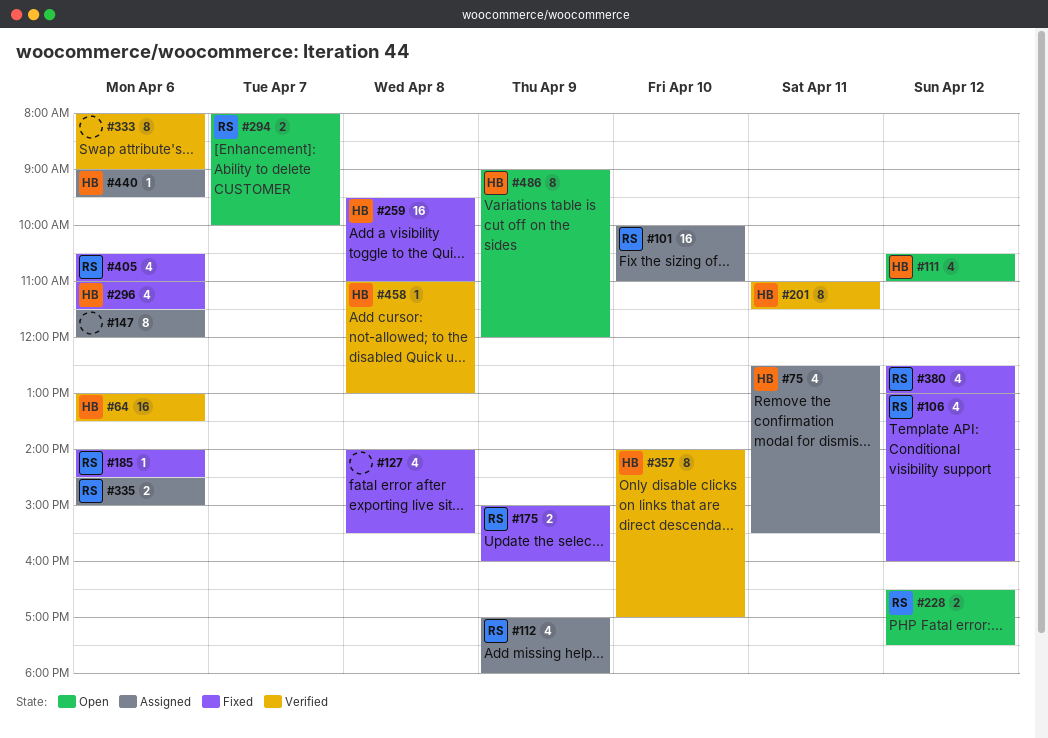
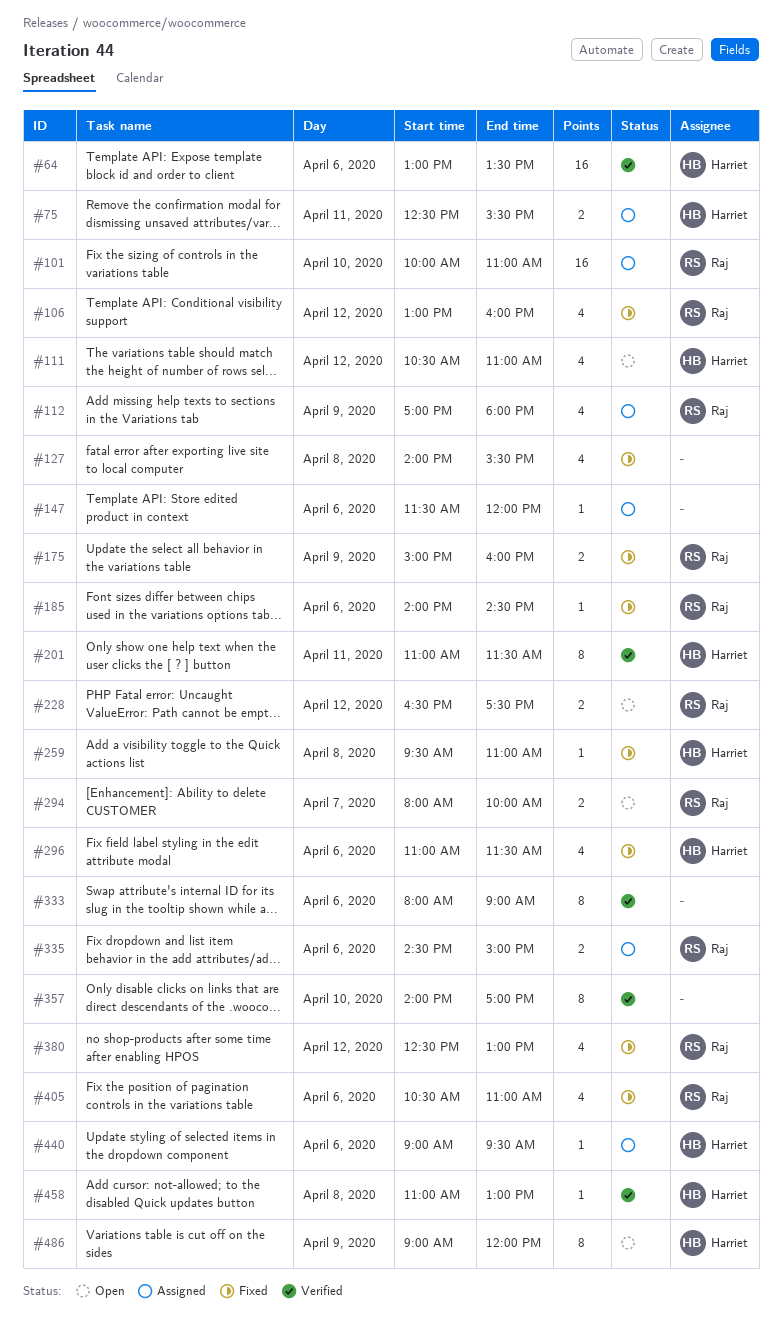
#75, estimate: 4 -> 2
#147, estimate: 8 -> 1
#259, estimate: 16 -> 1
#357, owner: Harriet -> none

